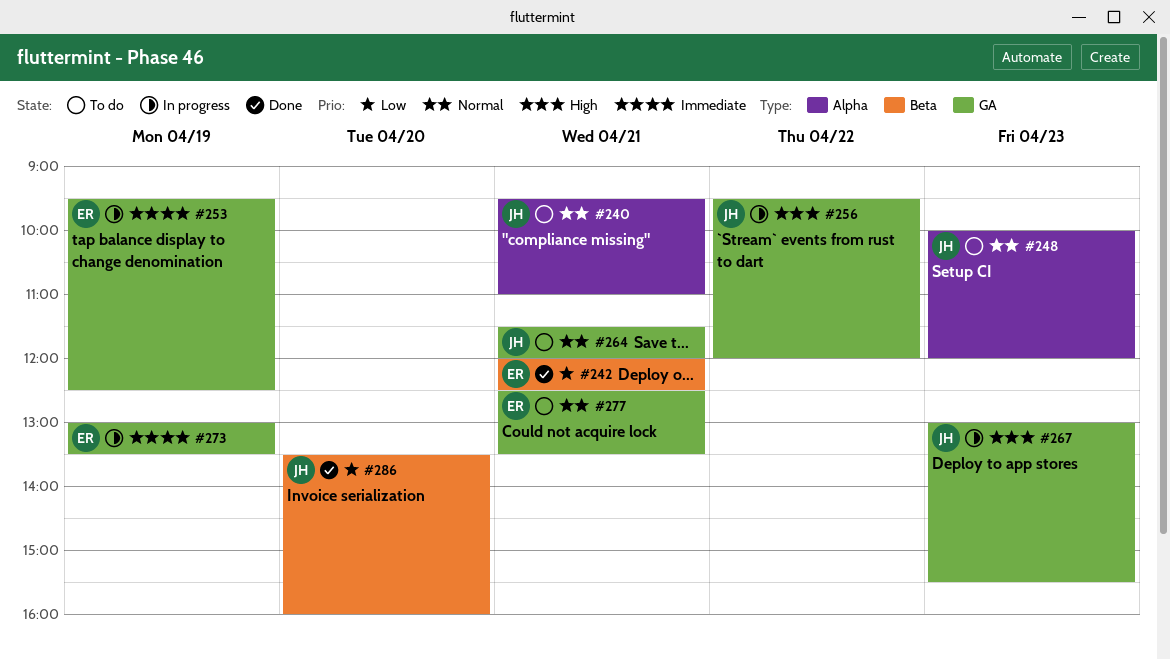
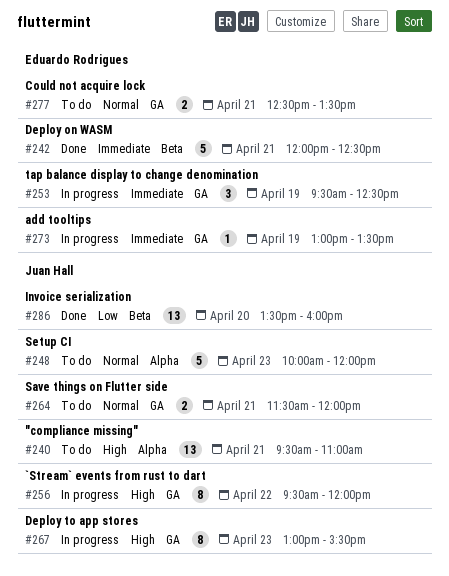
#240, priority: Normal -> High
#242, priority: Low -> Immediate

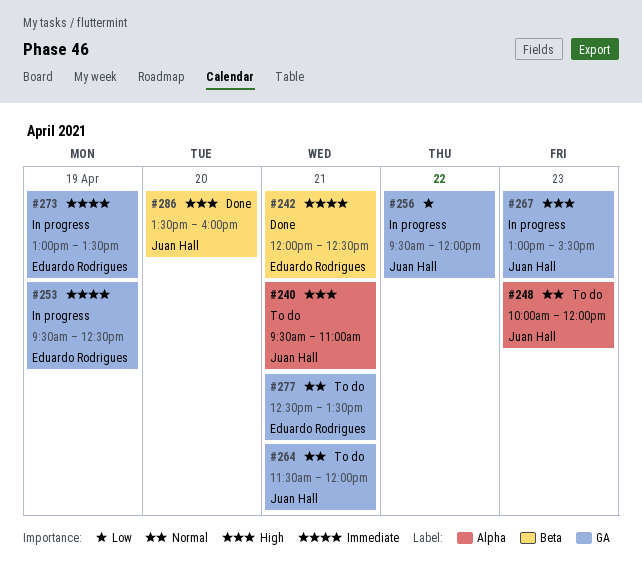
#256, priority: High -> Low
#286, priority: Low -> High

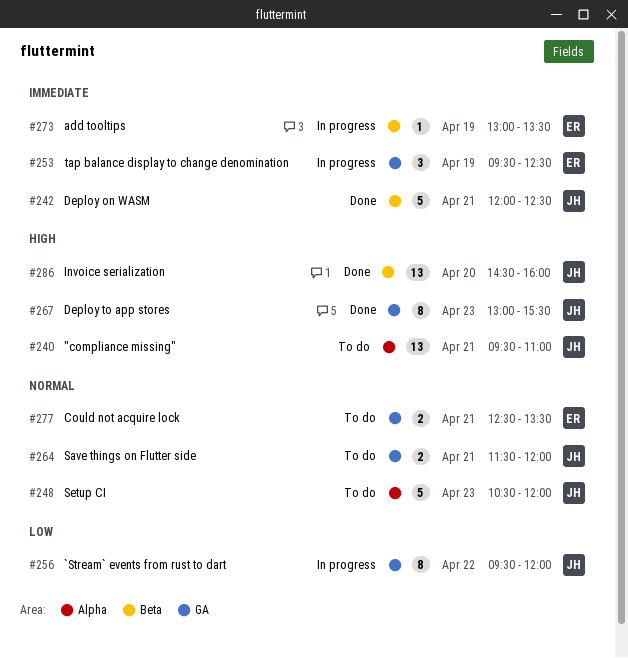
#242, owner: Eduardo Rodrigues -> Juan Hall
#248, begins: 10:00 -> 10:30
#267, status: In progress -> Done
#273, label: GA -> Beta
#286, begins: 13:30 -> 14:30

